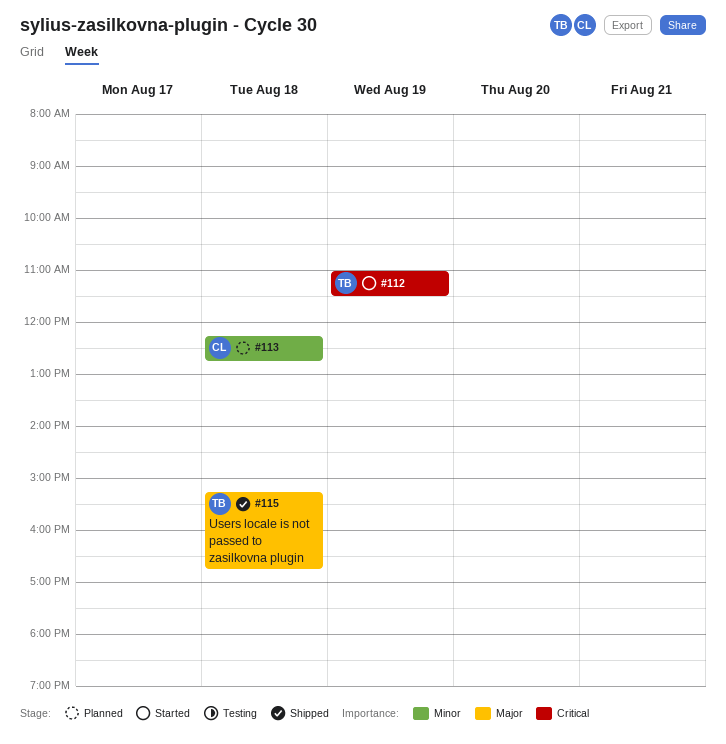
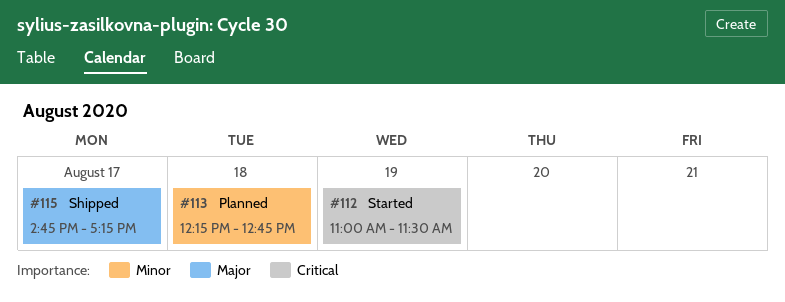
#115, day: Aug 18 -> Aug 17
#115, begins: 15:15 -> 14:45
#115, ends: 16:45 -> 17:15

